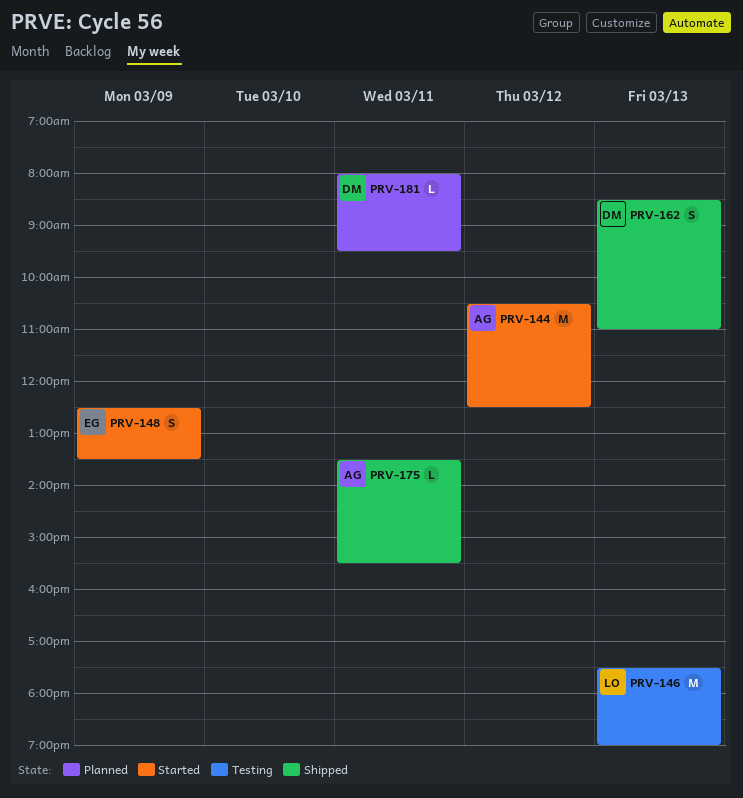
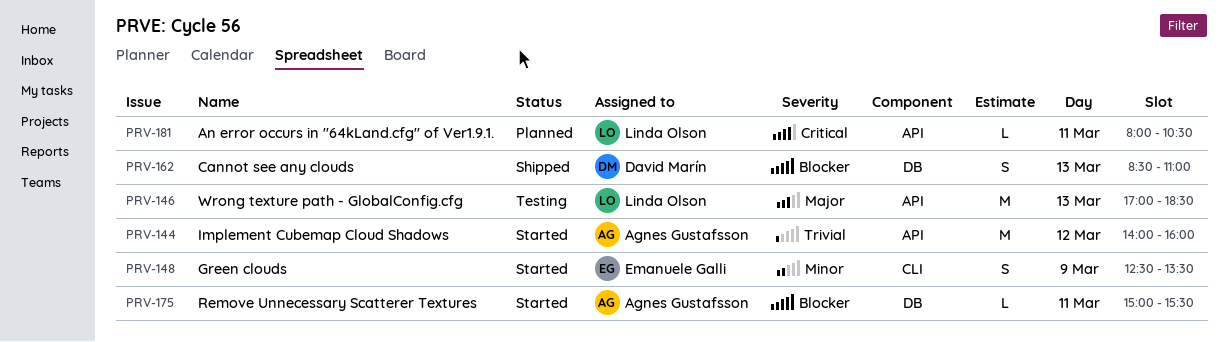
PRV-144, begins: 10:30 -> 14:00
PRV-144, ends: 12:30 -> 16:00
PRV-146, begins: 17:30 -> 17:00
PRV-146, ends: 19:00 -> 18:30
PRV-175, status: Shipped -> Started
PRV-175, begins: 13:30 -> 15:00
PRV-181, owner: David Marín -> Linda Olson
PRV-181, ends: 09:30 -> 10:30

